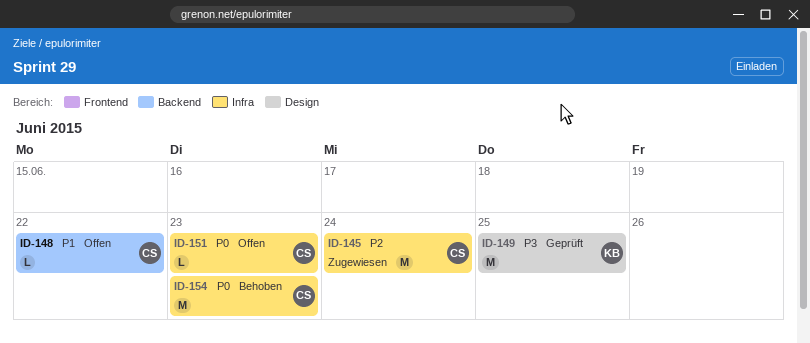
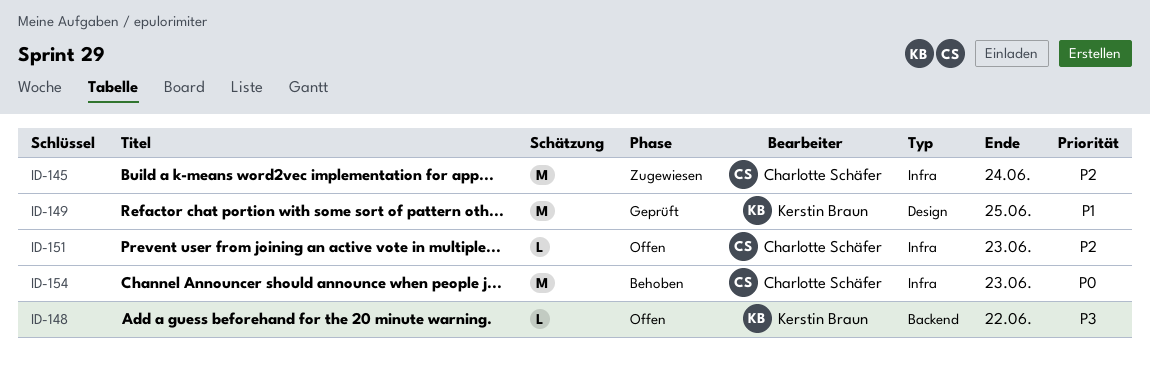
ID-148, owner: Charlotte Schäfer -> Kerstin Braun
ID-148, priority: P1 -> P3
ID-149, priority: P3 -> P1
ID-151, priority: P0 -> P2

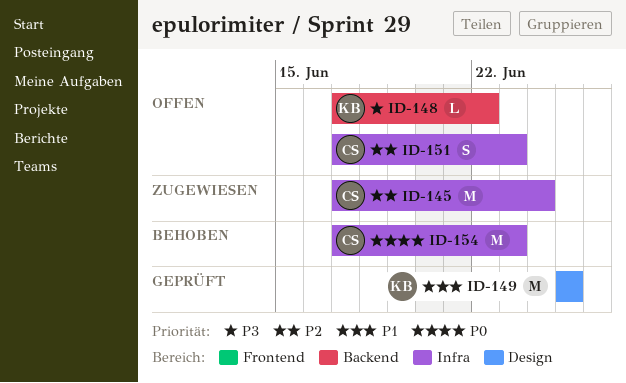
ID-151, estimate: L -> S

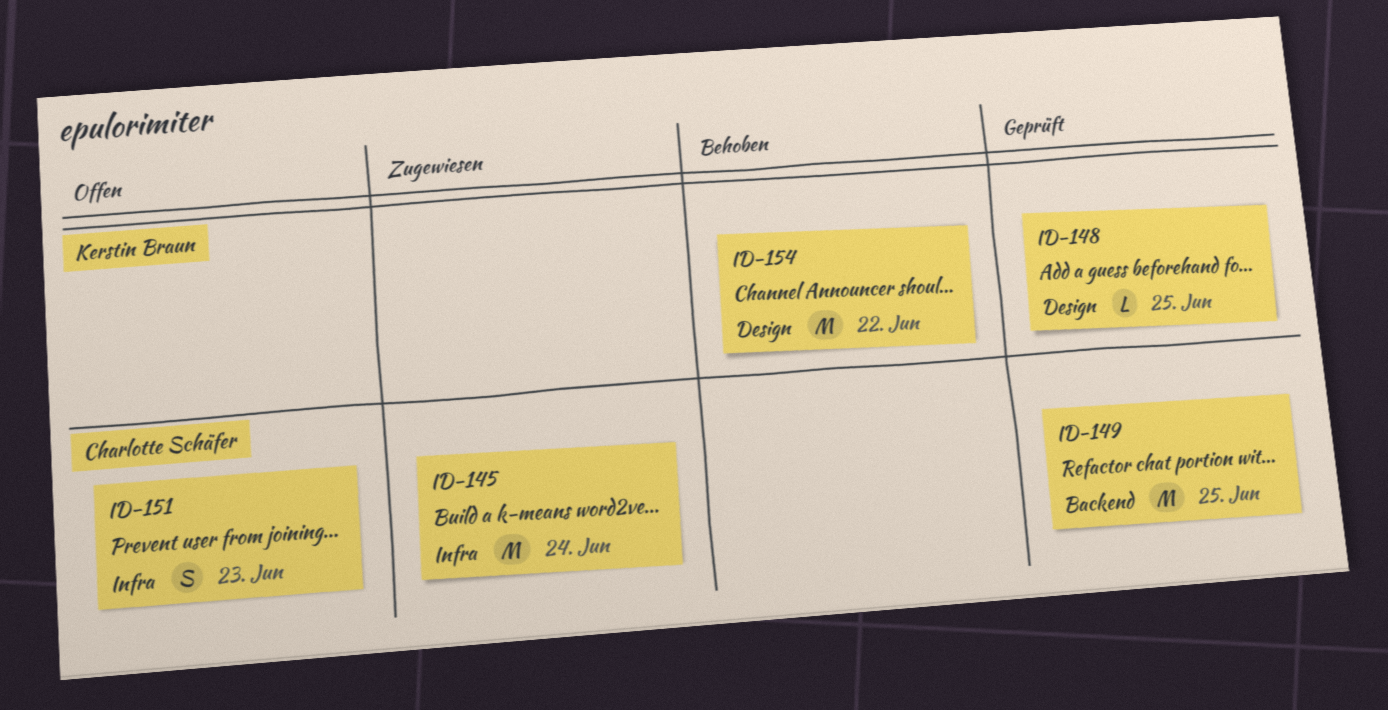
ID-148, status: Offen -> Geprüft
ID-148, label: Backend -> Design
ID-148, due: Jun 22 -> Jun 25
ID-149, owner: Kerstin Braun -> Charlotte Schäfer
ID-149, label: Design -> Backend
ID-154, owner: Charlotte Schäfer -> Kerstin Braun
ID-154, label: Infra -> Design
ID-154, due: Jun 23 -> Jun 22

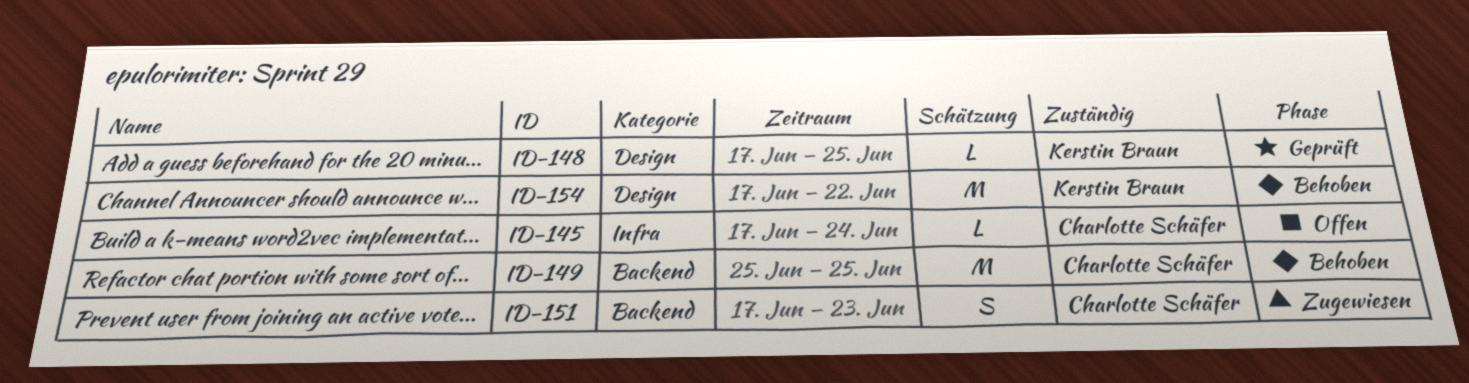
ID-145, status: Zugewiesen -> Offen
ID-145, estimate: M -> L
ID-149, status: Geprüft -> Behoben
ID-151, status: Offen -> Zugewiesen
ID-151, label: Infra -> Backend

